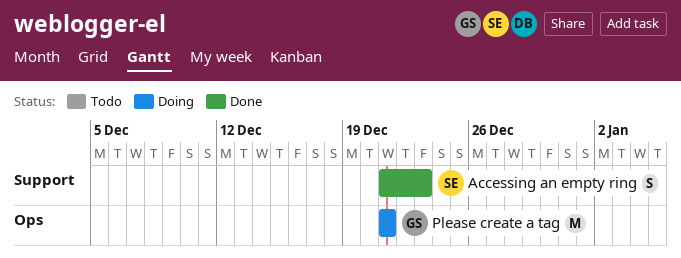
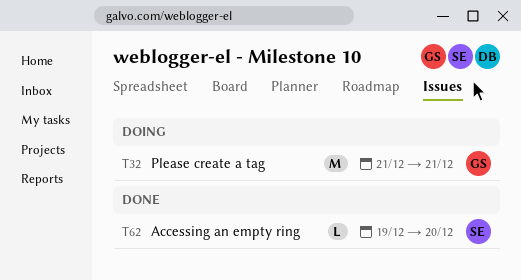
Accessing an empty ring, estimate: S -> L
Accessing an empty ring, start: Dec 21 -> Dec 19
Accessing an empty ring, due: Dec 23 -> Dec 20

